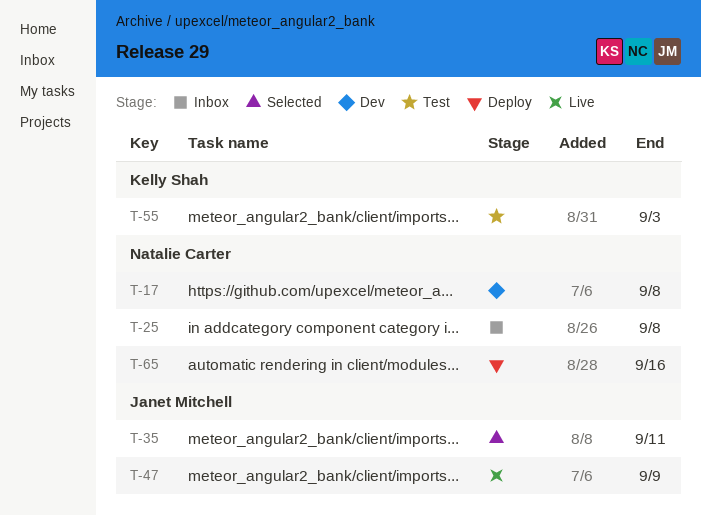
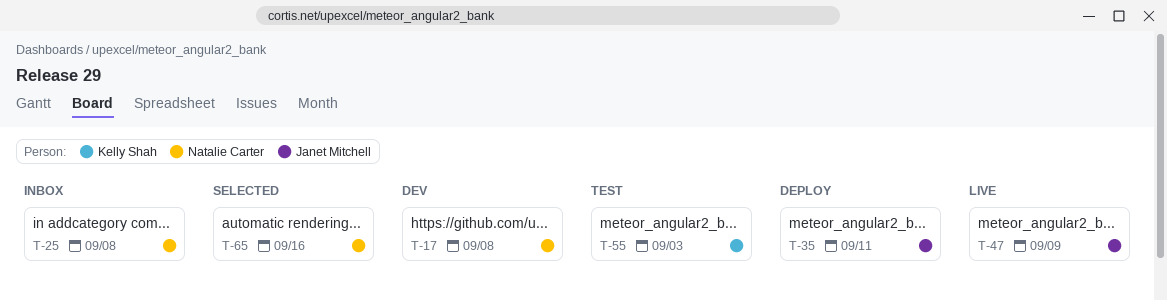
T-35, status: Selected -> Deploy
T-65, status: Deploy -> Selected

